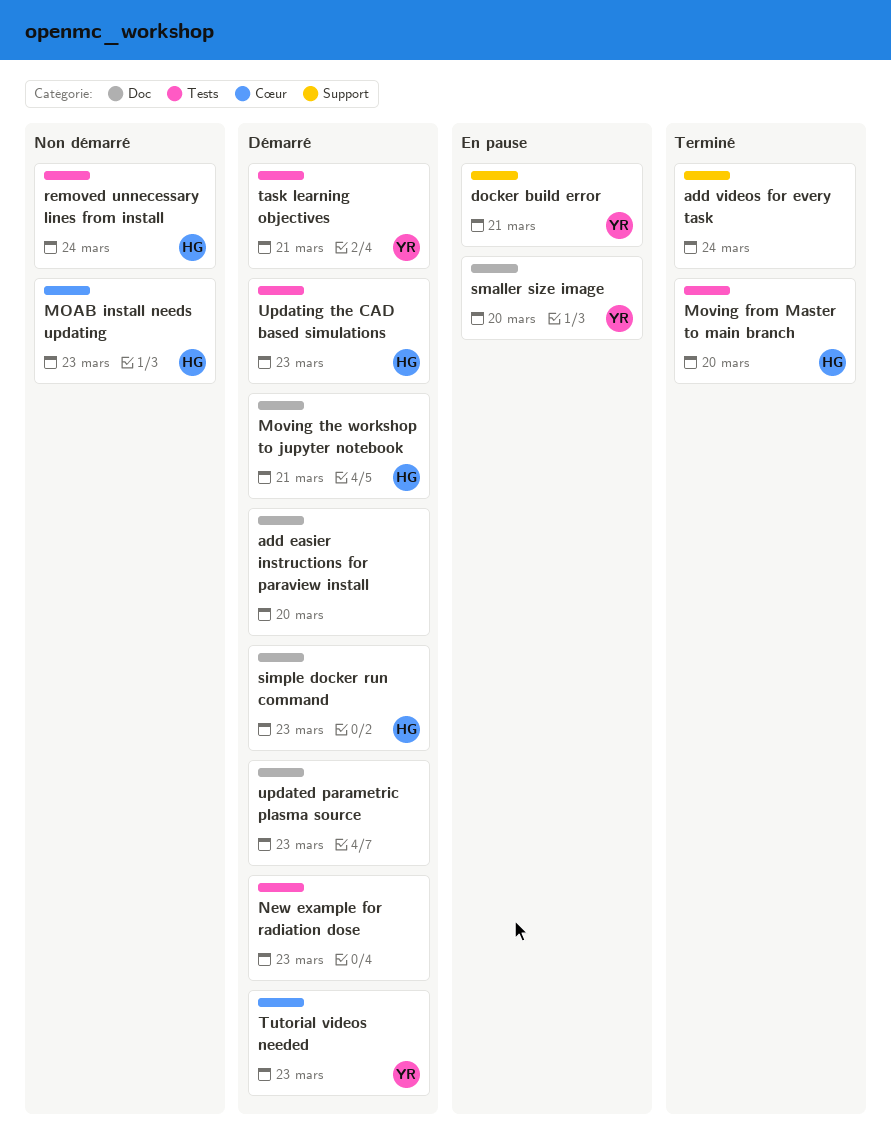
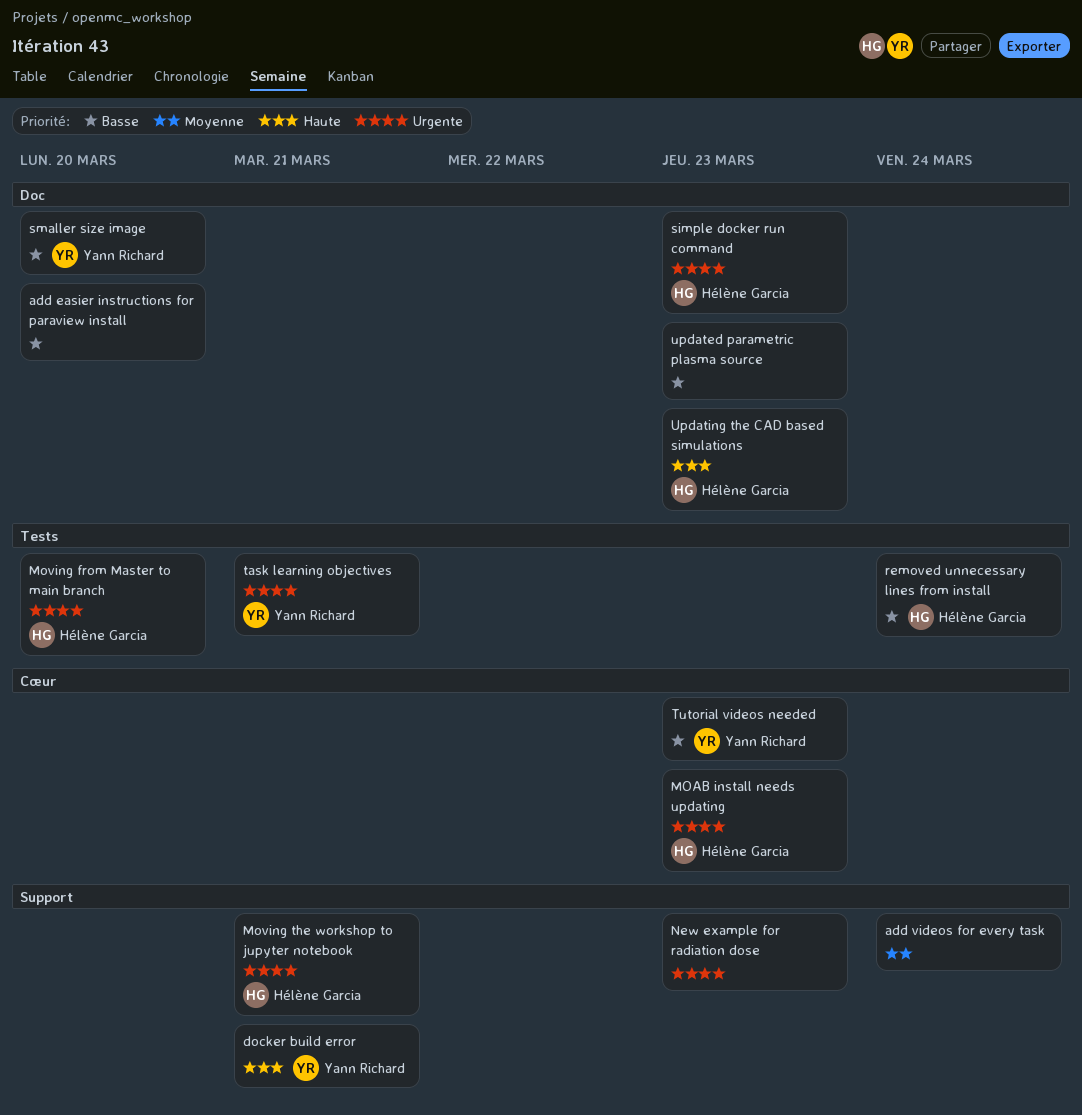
Moving the workshop to jupyter notebook, label: Doc -> Support
New example for radiation dose, label: Tests -> Support
Updating the CAD based simulations, label: Tests -> Doc

